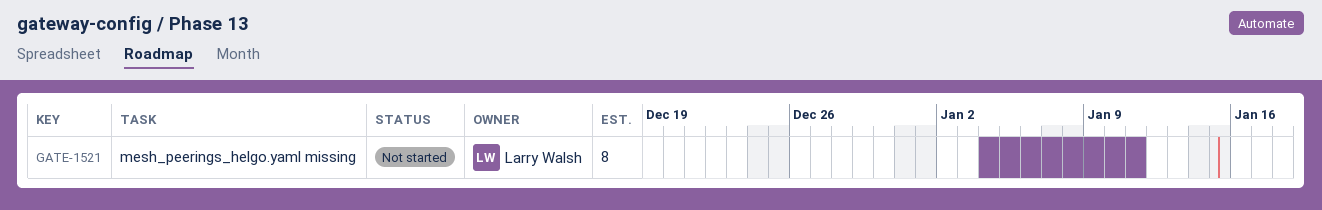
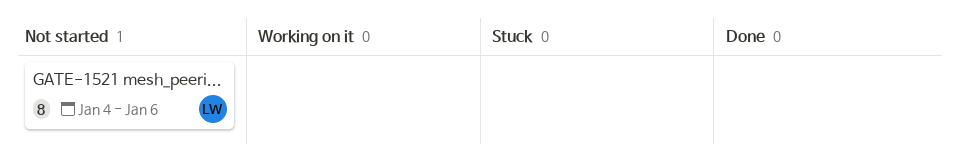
GATE-1521, due: Jan 11 -> Jan 6

